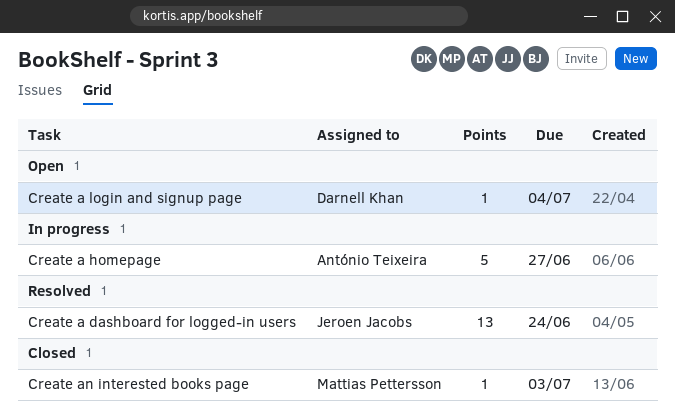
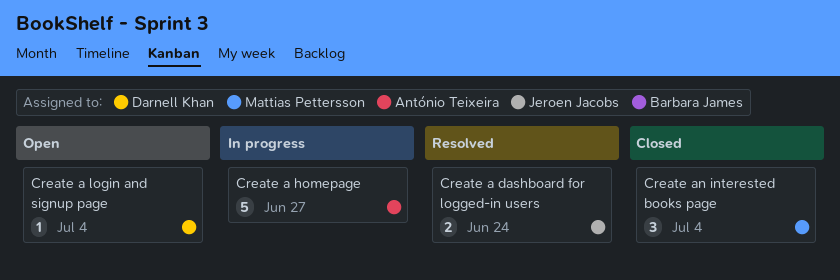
Create a dashboard for logged-in users, estimate: 13 -> 2
Create an interested books page, estimate: 1 -> 3
Create an interested books page, due: Jul 3 -> Jul 4

